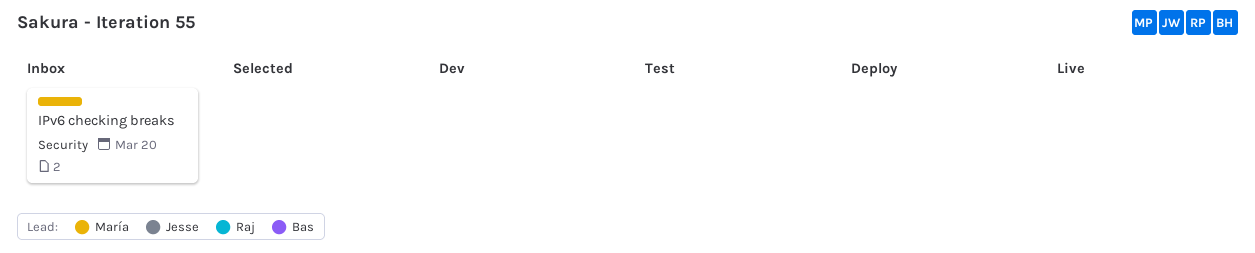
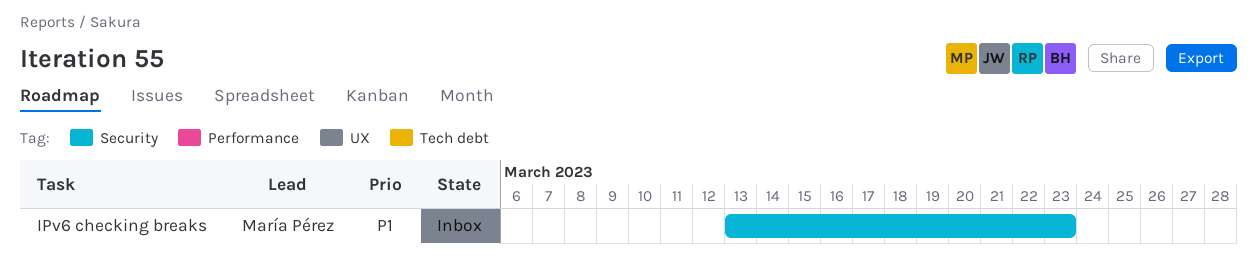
IPv6 checking breaks, due: Mar 20 -> Mar 23

